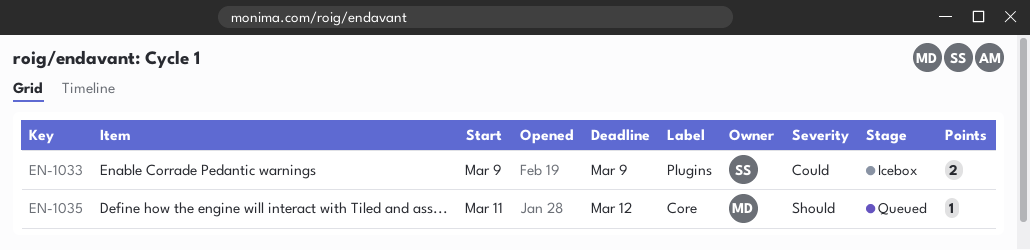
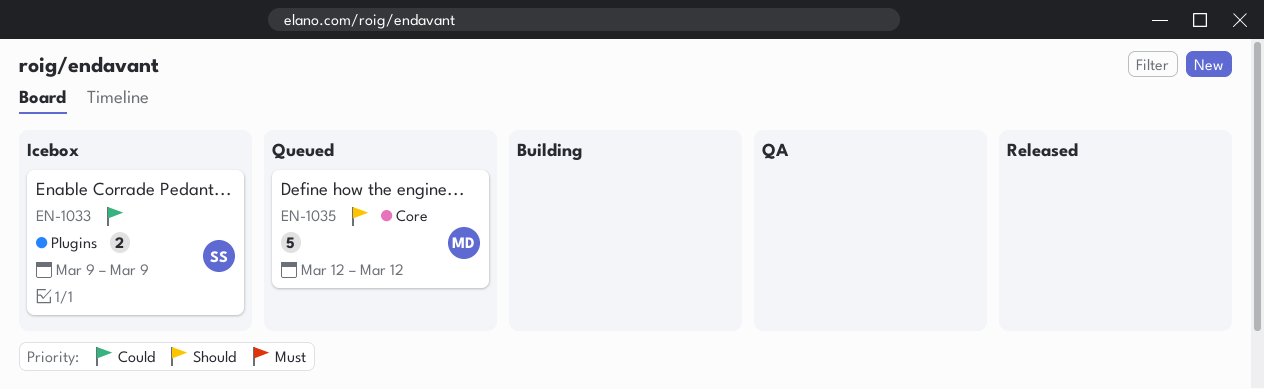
EN-1035, estimate: 1 -> 5
EN-1035, start: Mar 11 -> Mar 12

